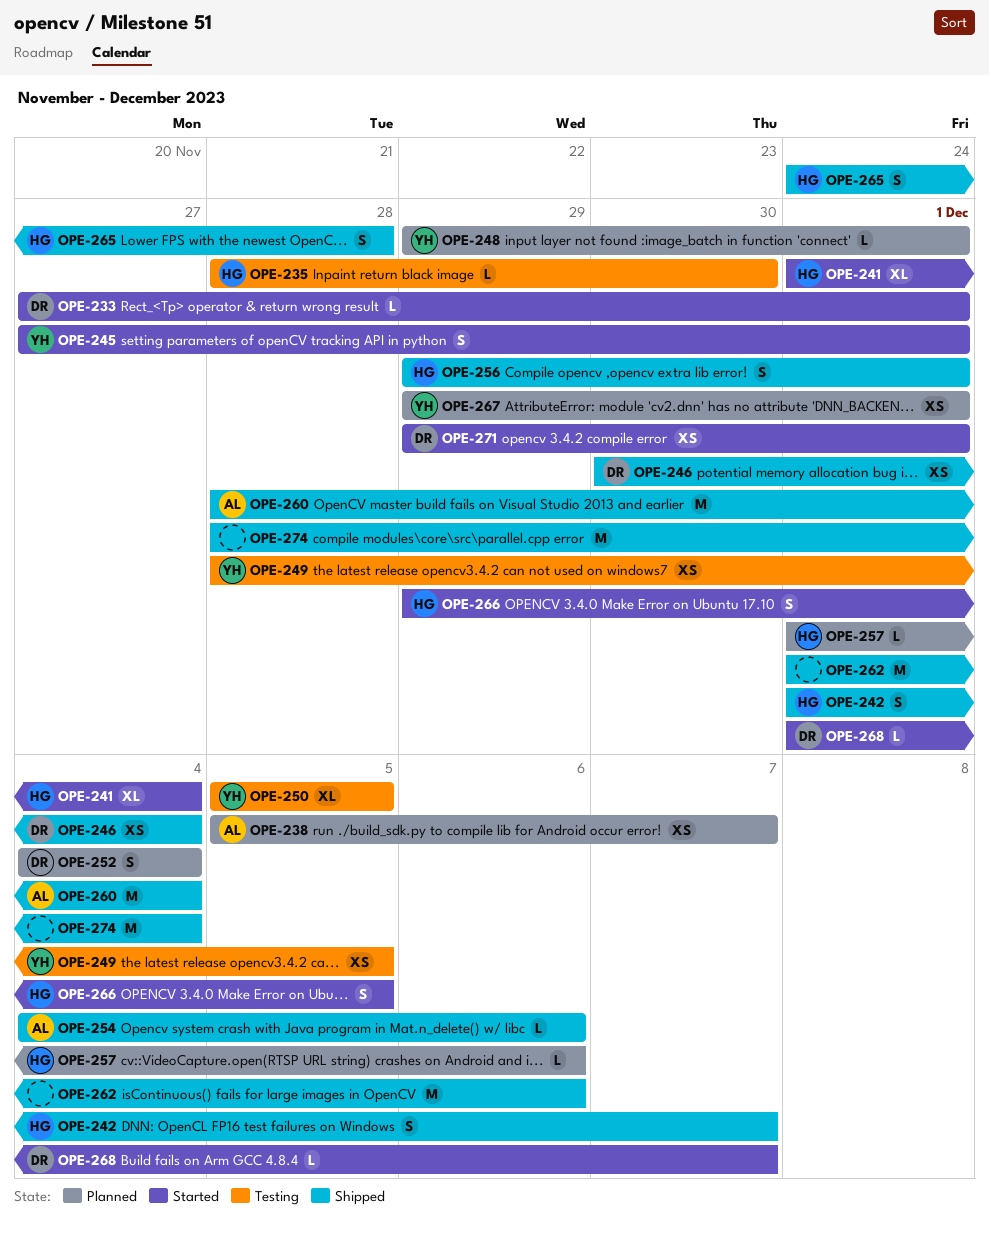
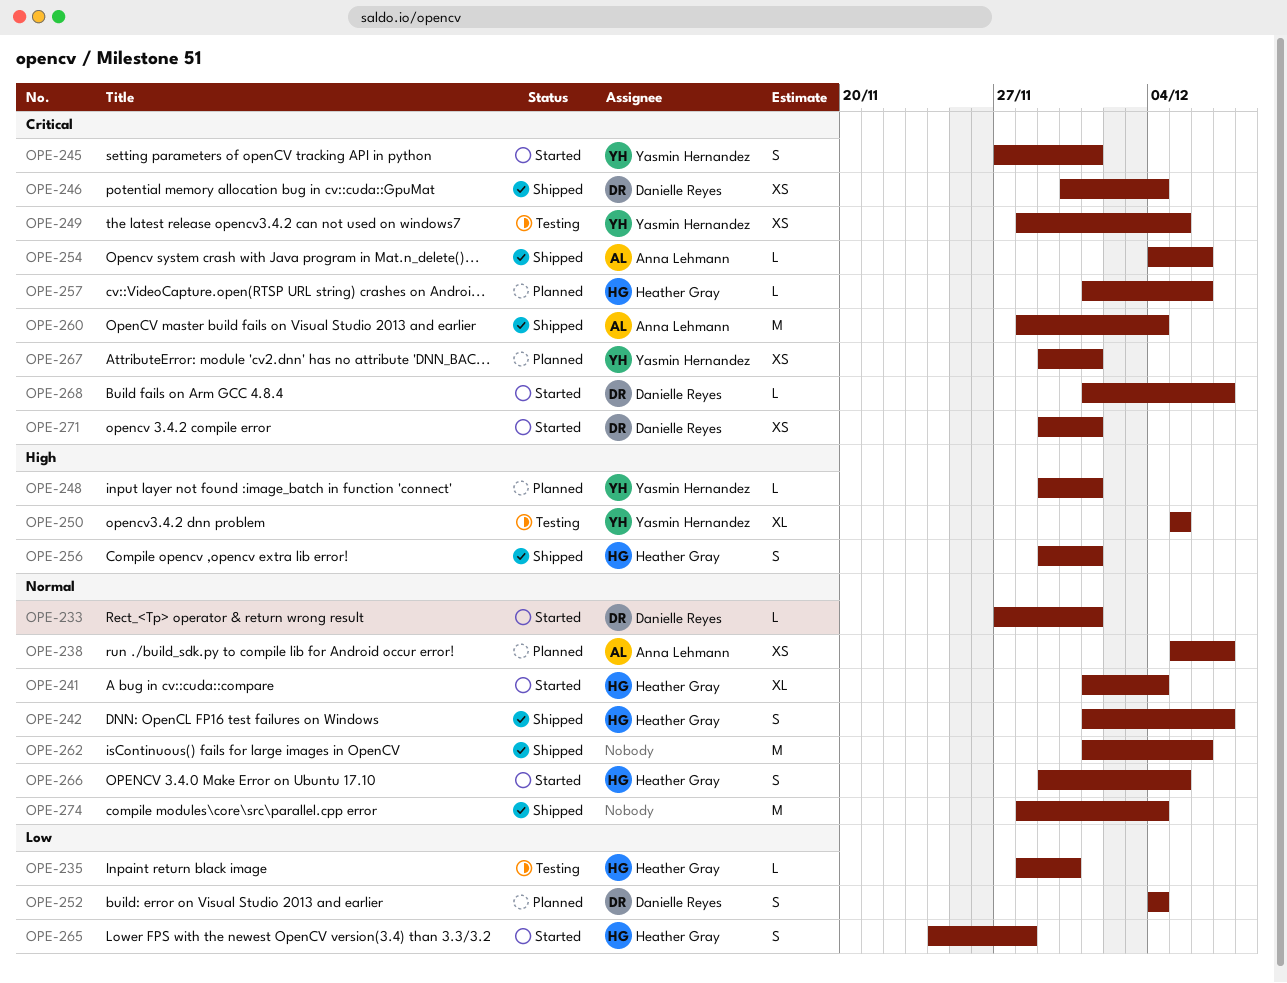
OPE-265, status: Shipped -> Started

